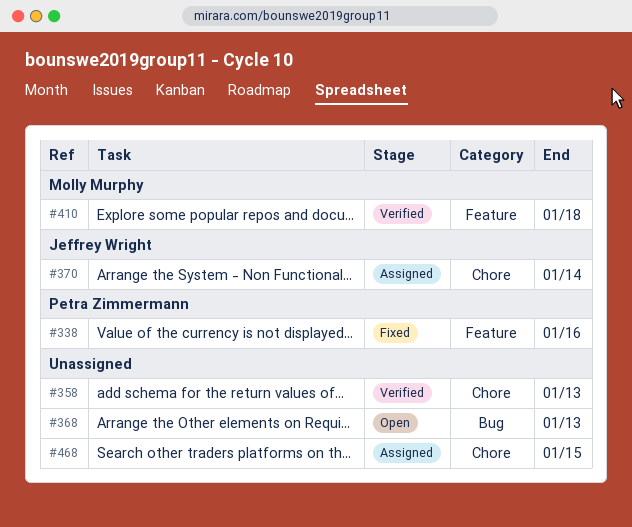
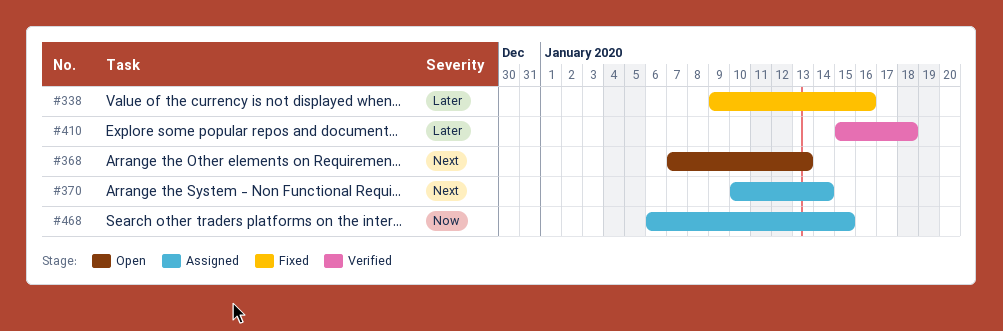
#358: present -> none

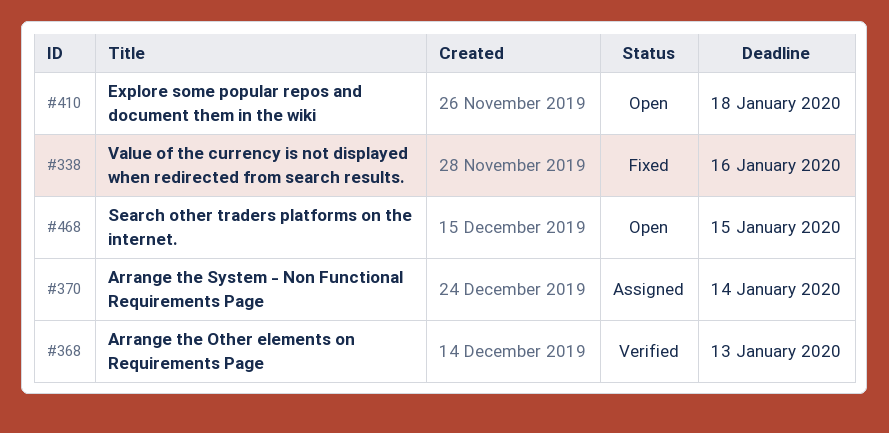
#368, status: Open -> Verified
#410, status: Verified -> Open
#468, status: Assigned -> Open

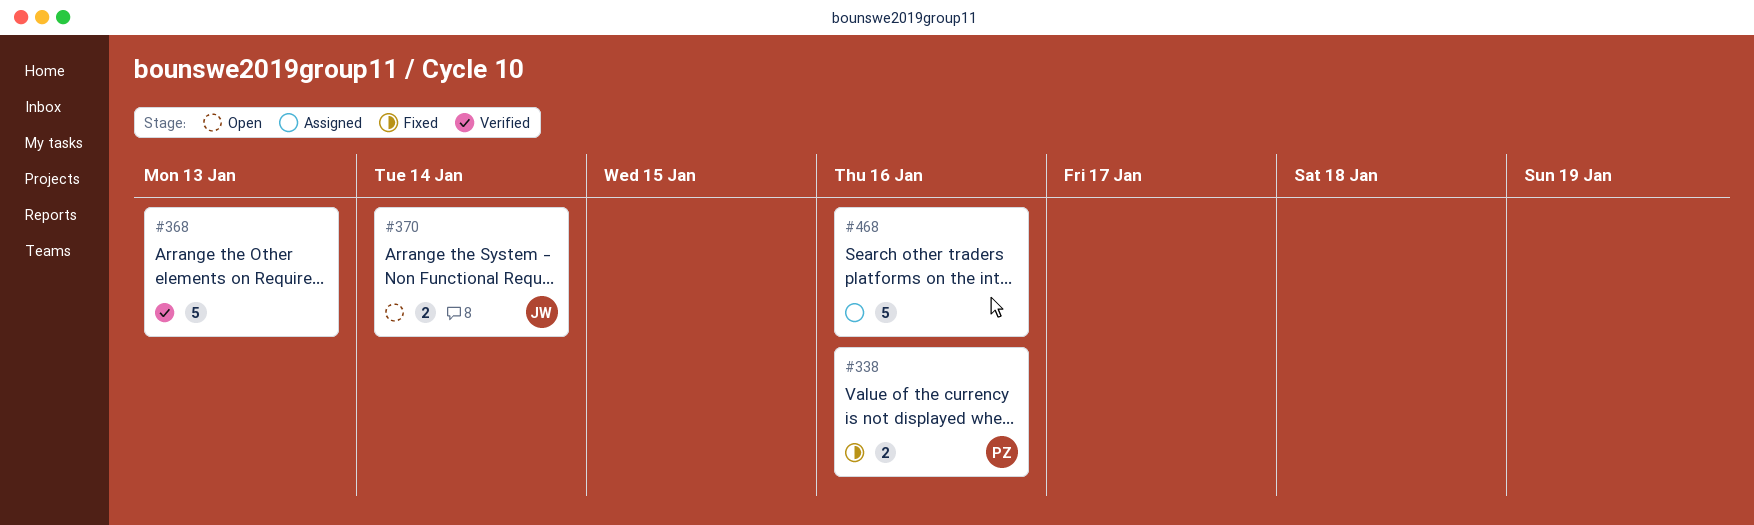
#370, status: Assigned -> Open
#410: present -> none
#468, status: Open -> Assigned
#468, due: Jan 15 -> Jan 16

